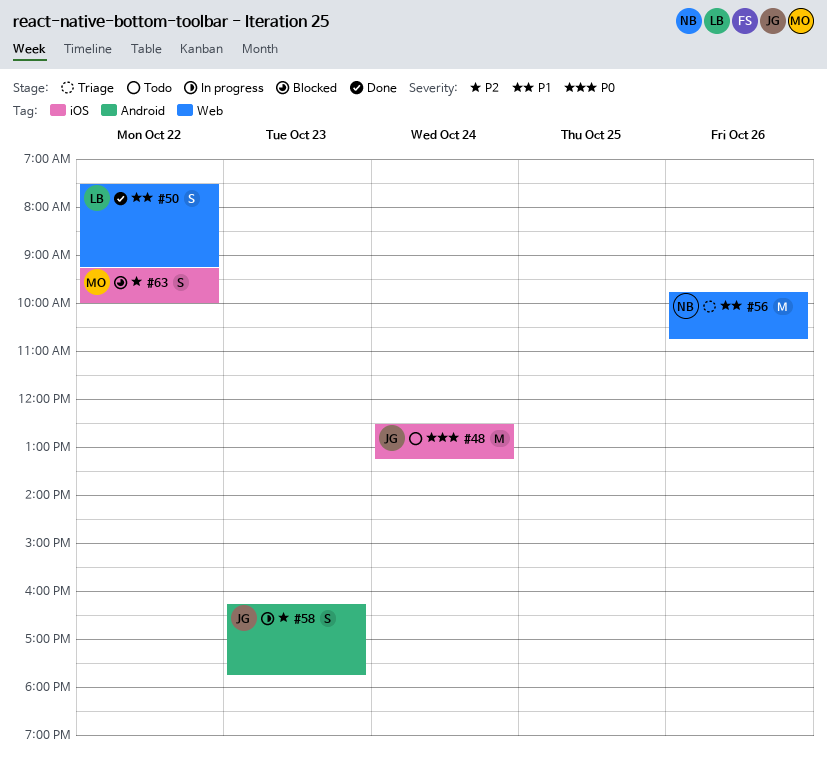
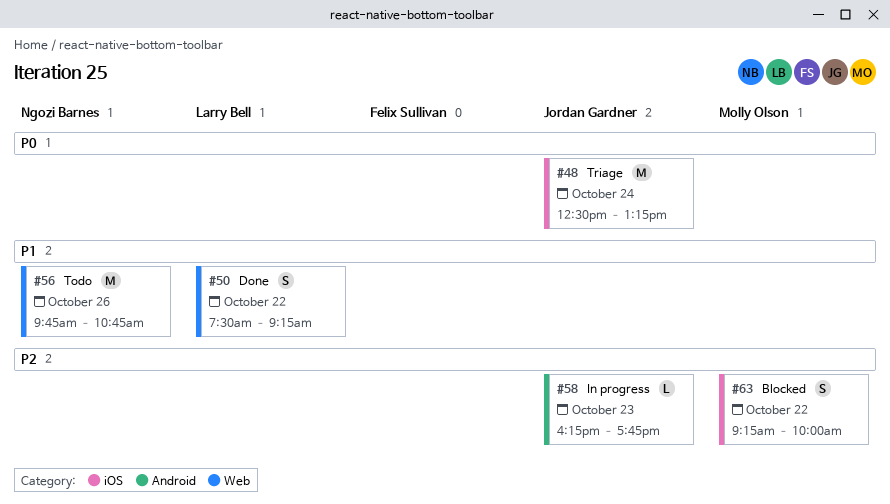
#48, status: Todo -> Triage
#56, status: Triage -> Todo
#58, estimate: S -> L

